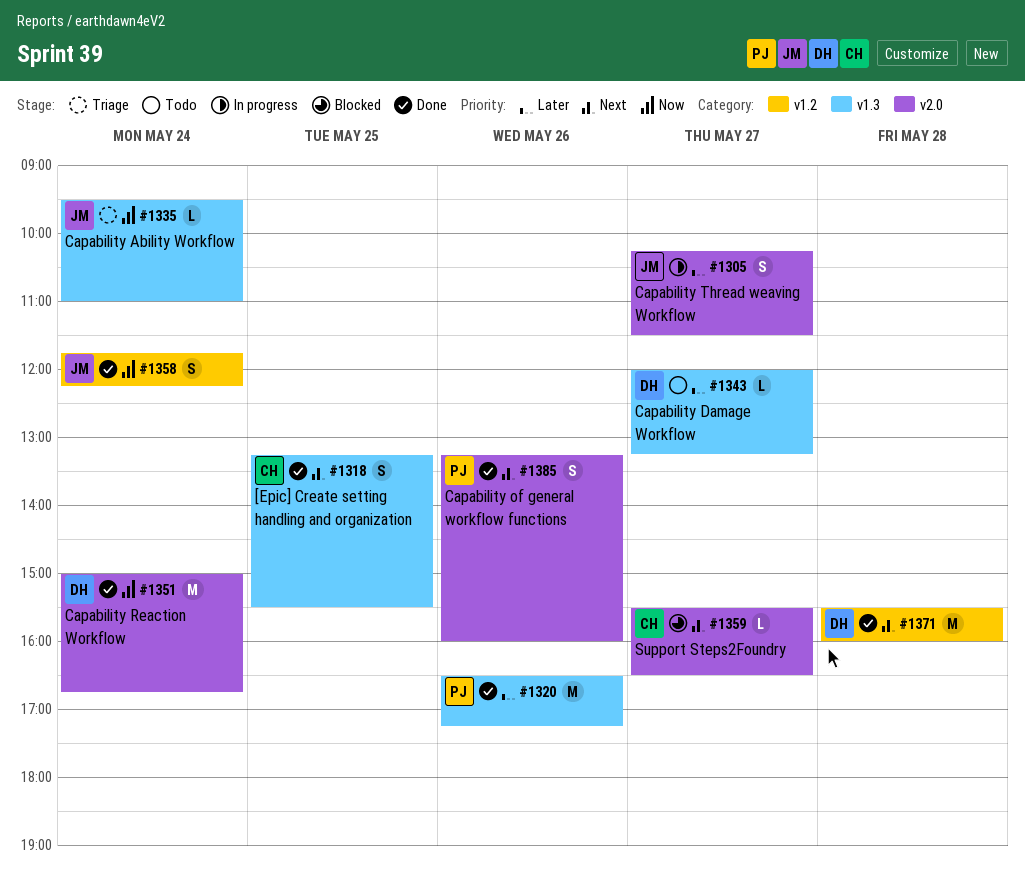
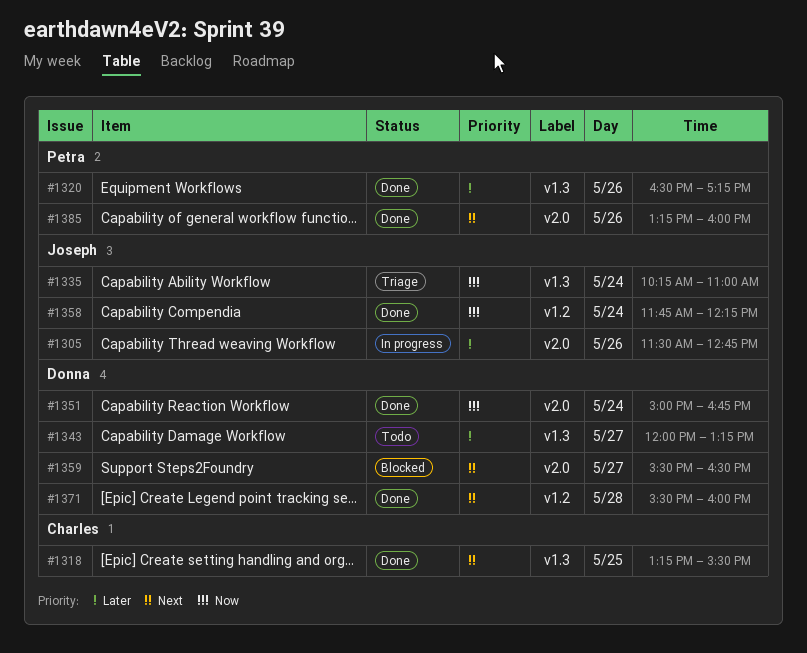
#1305, day: May 27 -> May 26
#1305, begins: 10:15 -> 11:30
#1305, ends: 11:30 -> 12:45
#1335, begins: 09:30 -> 10:15
#1359, owner: Charles -> Donna

